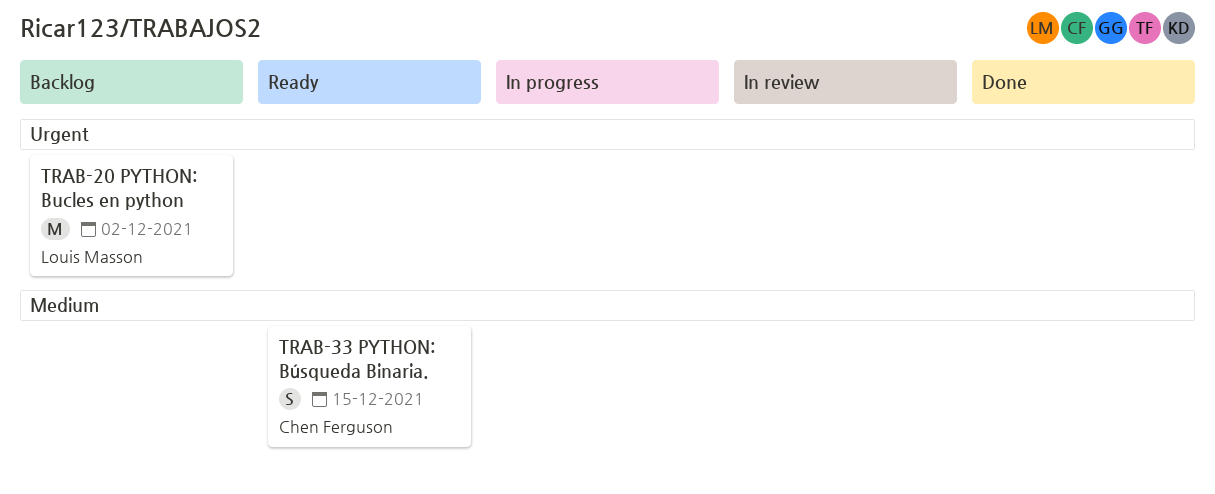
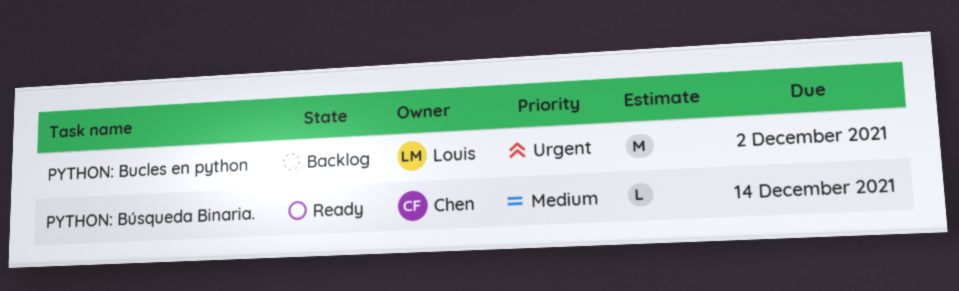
PYTHON: Búsqueda Binaria., estimate: S -> L
PYTHON: Búsqueda Binaria., due: Dec 15 -> Dec 14

